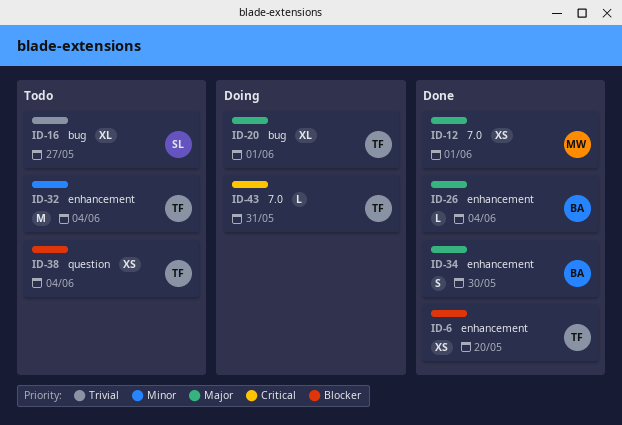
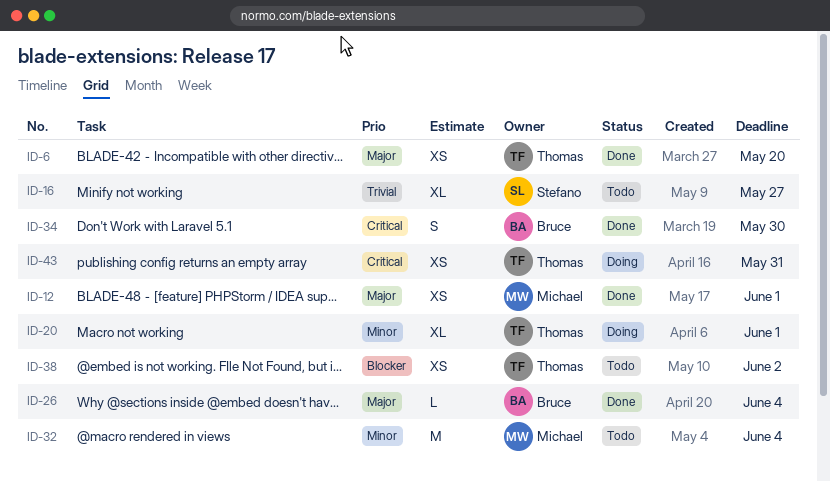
ID-6, priority: Blocker -> Major
ID-20, priority: Major -> Minor
ID-32, owner: Thomas -> Michael
ID-34, priority: Major -> Critical
ID-38, due: Jun 4 -> Jun 2
ID-43, estimate: L -> XS

